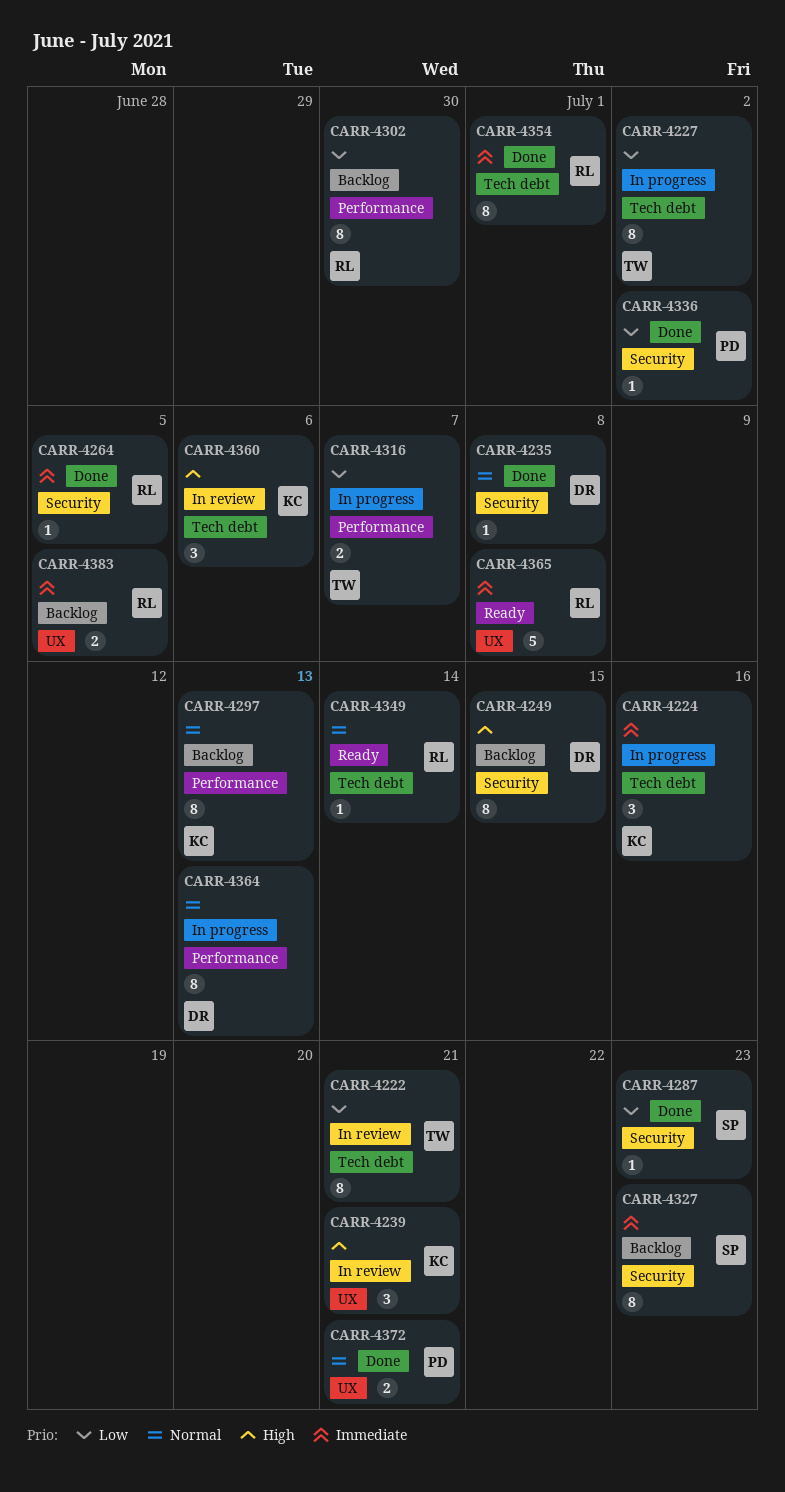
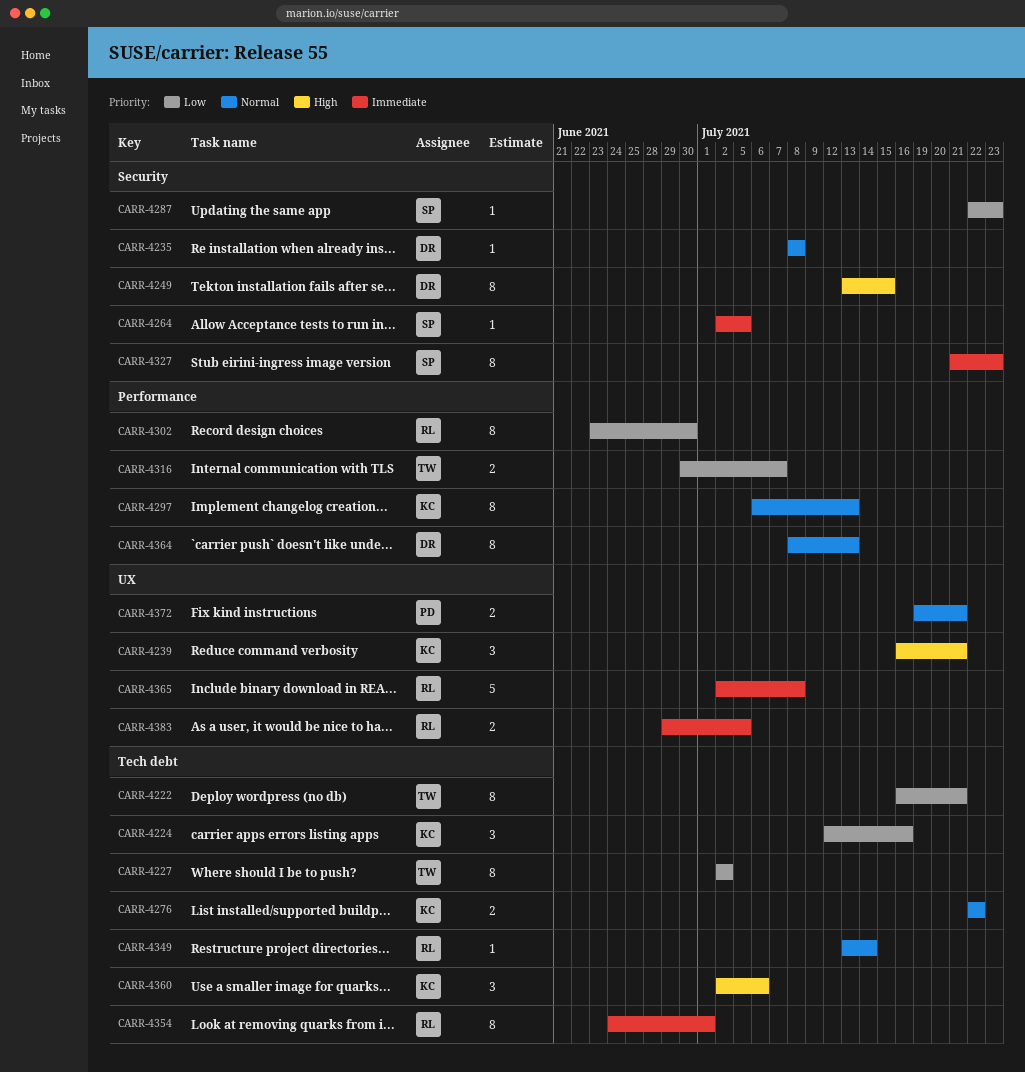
CARR-4224, priority: Immediate -> Low
CARR-4264, owner: RL -> SP
CARR-4276: none -> present
CARR-4336: present -> none

